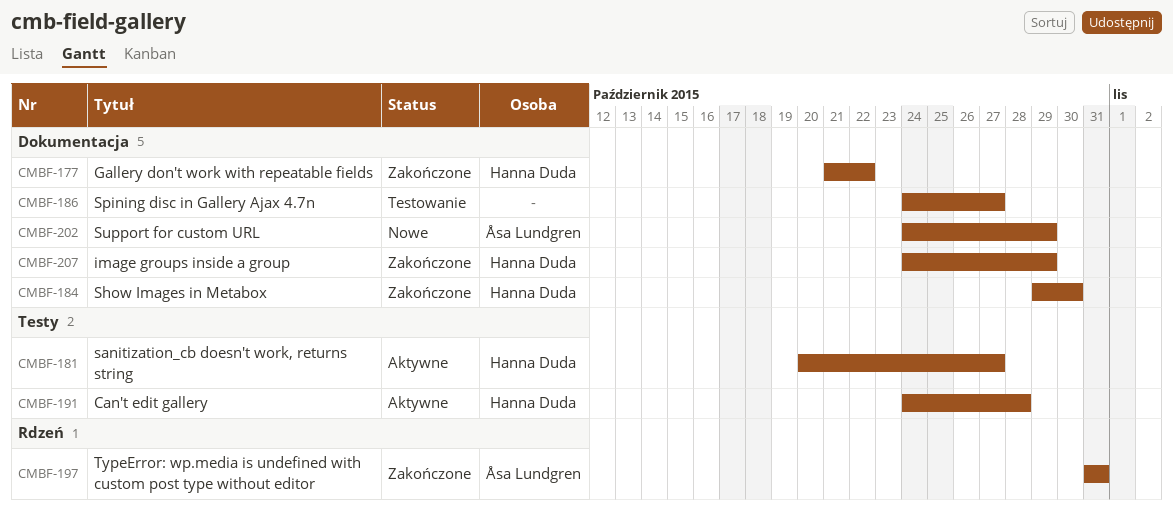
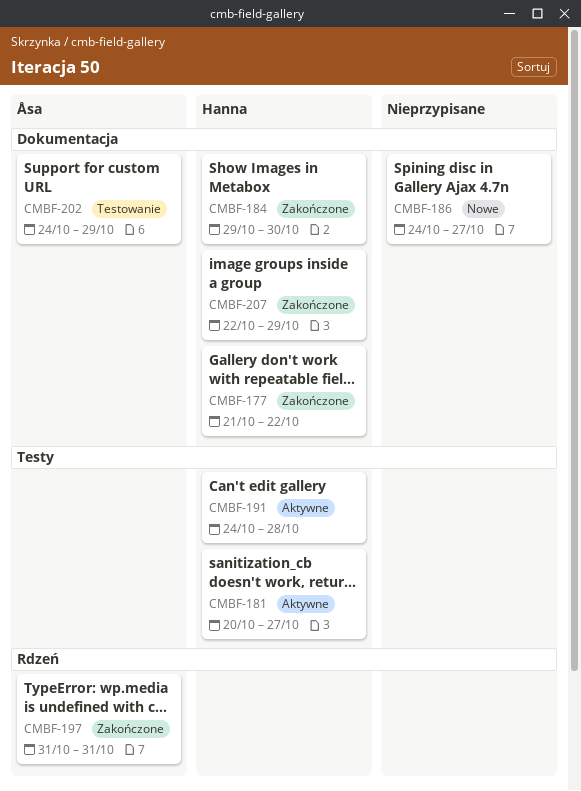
CMBF-186, status: Testowanie -> Nowe
CMBF-202, status: Nowe -> Testowanie
CMBF-207, start: Oct 24 -> Oct 22

